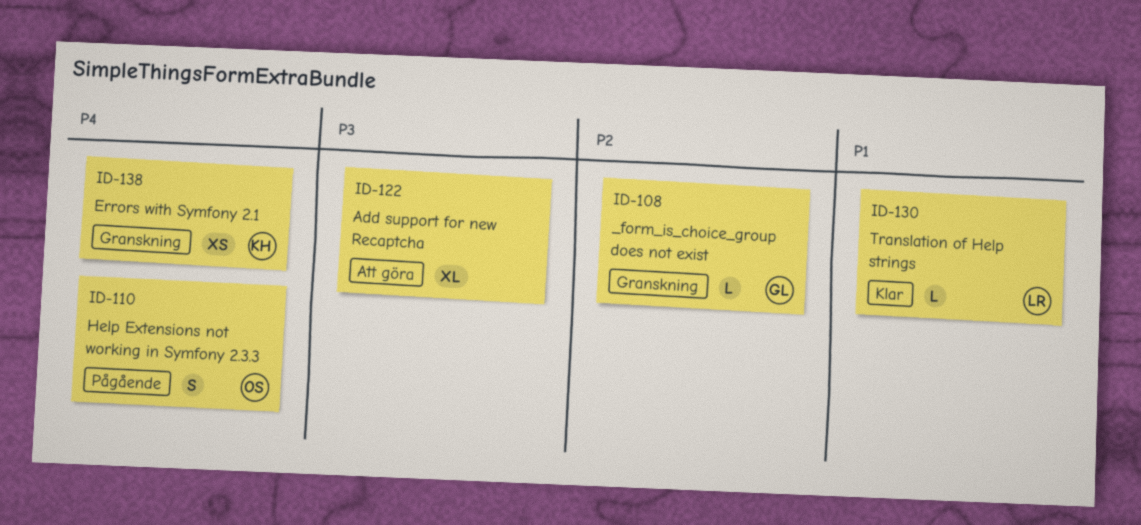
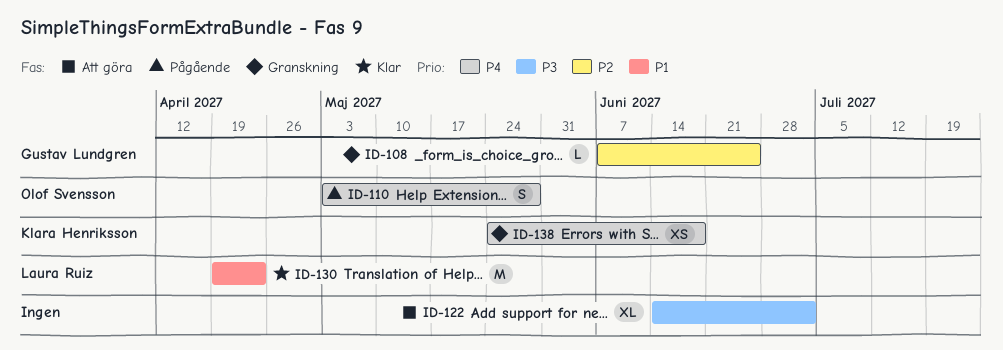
ID-130, estimate: L -> M

